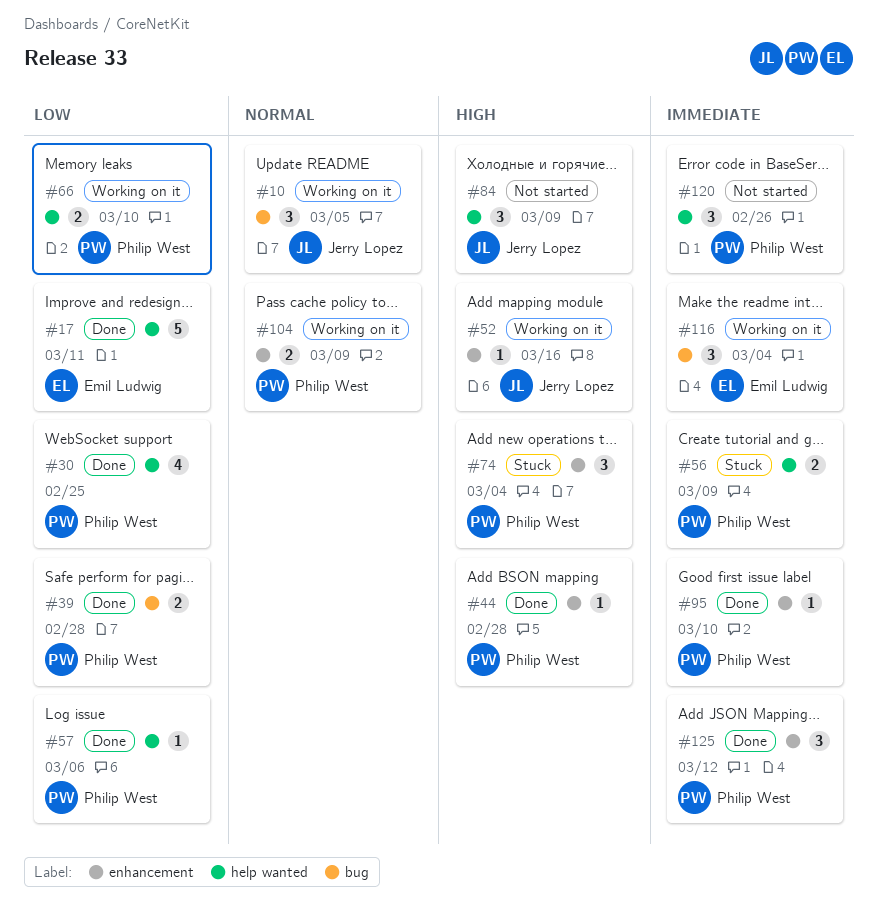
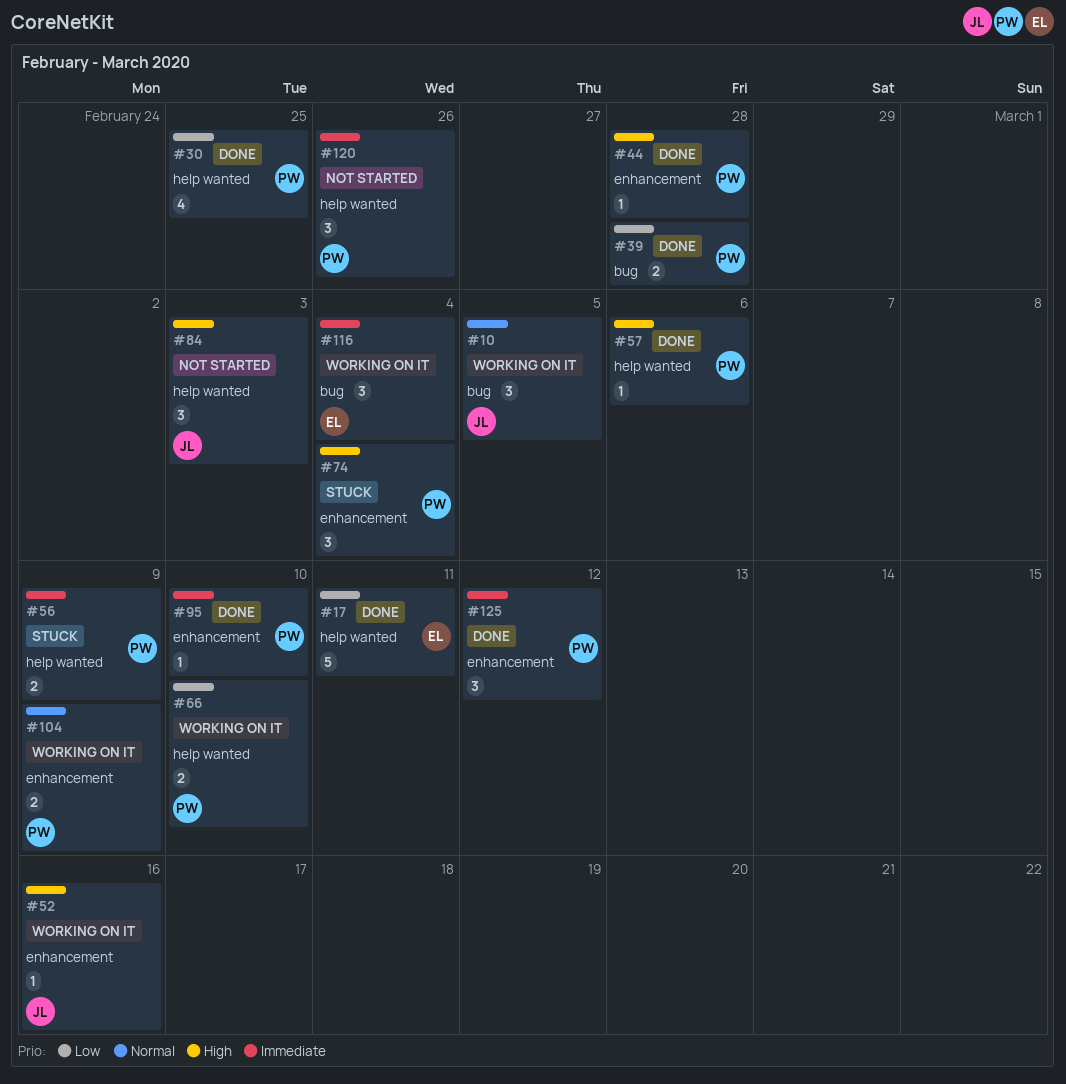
#57, priority: Low -> High
#84, due: Mar 9 -> Mar 3

